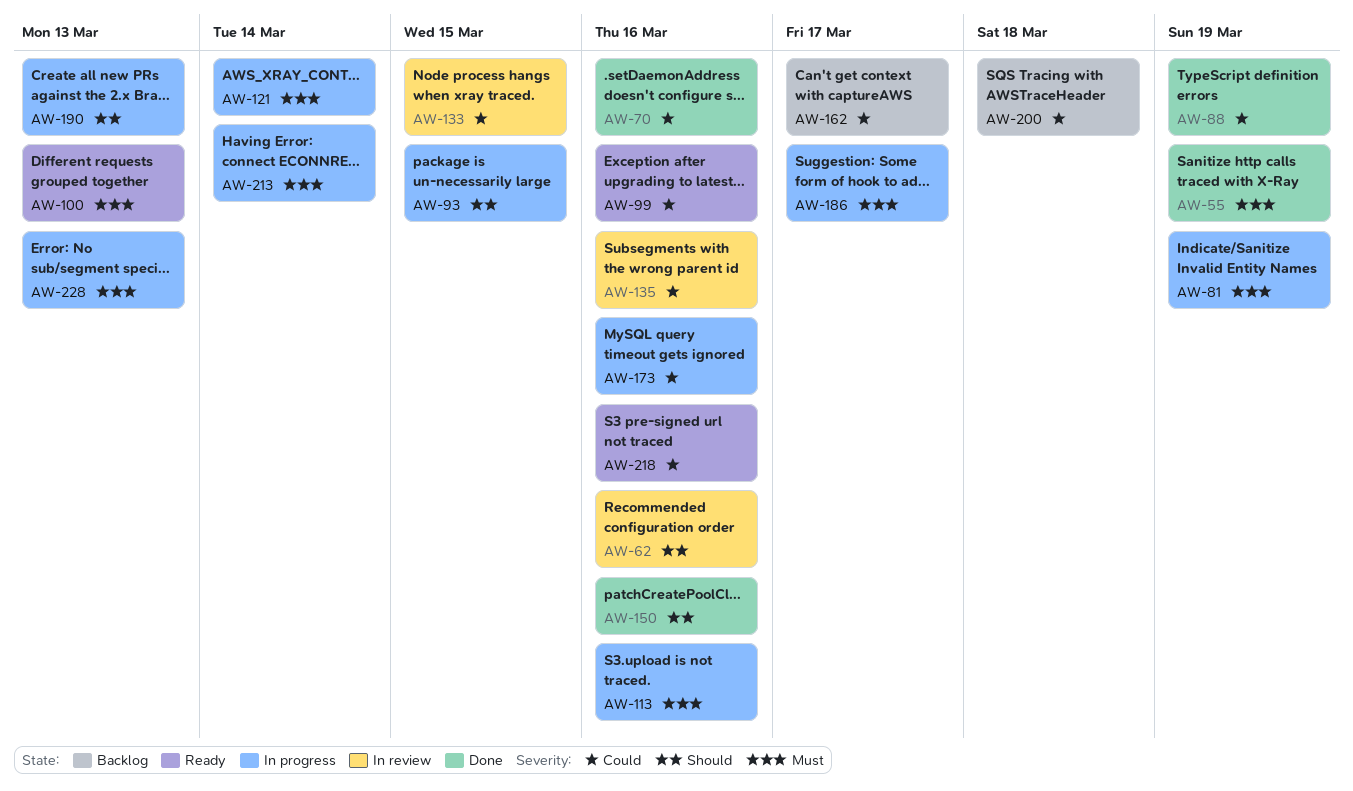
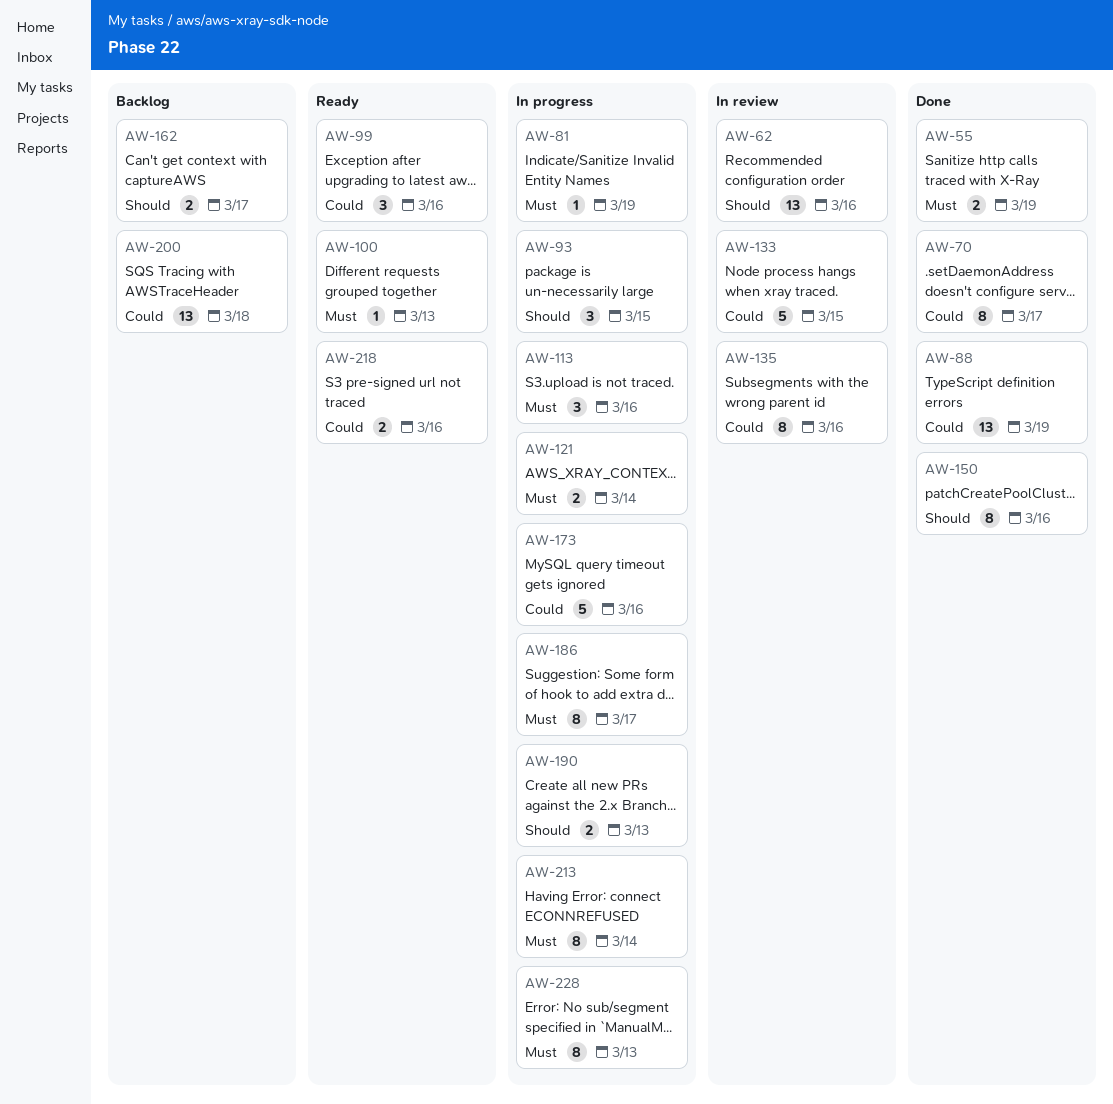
AW-70, due: Mar 16 -> Mar 17
AW-162, priority: Could -> Should

